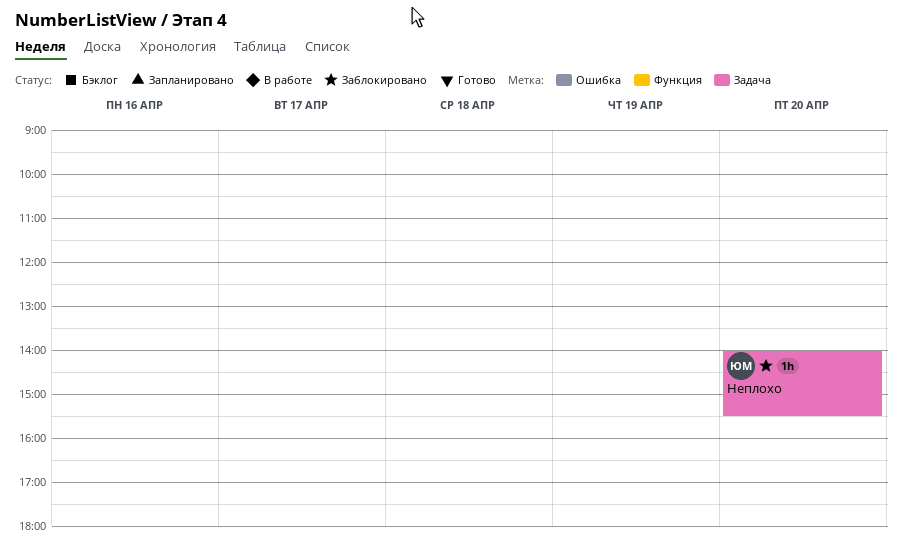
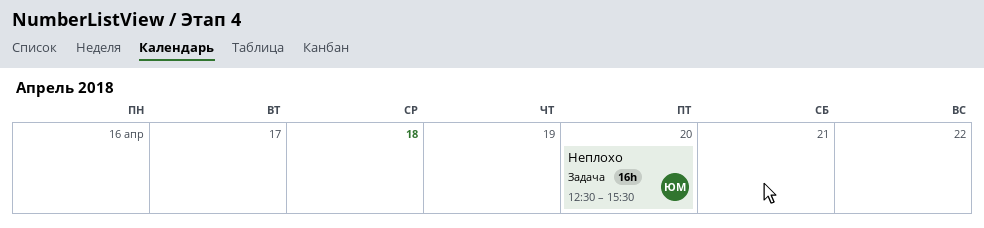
Неплохо, estimate: 1h -> 16h
Неплохо, begins: 14:00 -> 12:30

